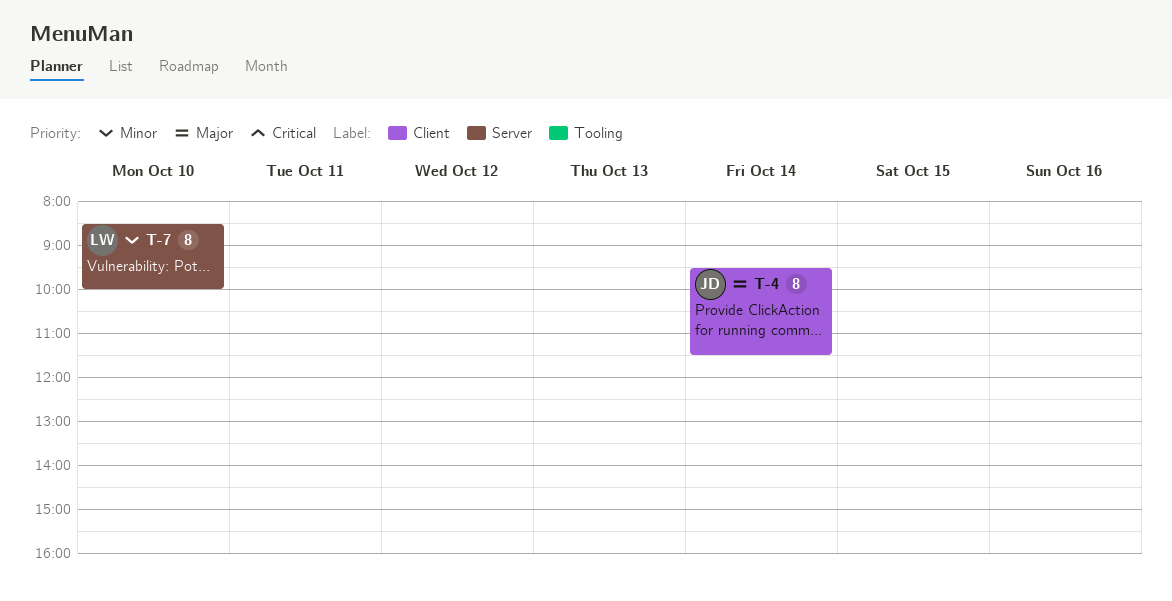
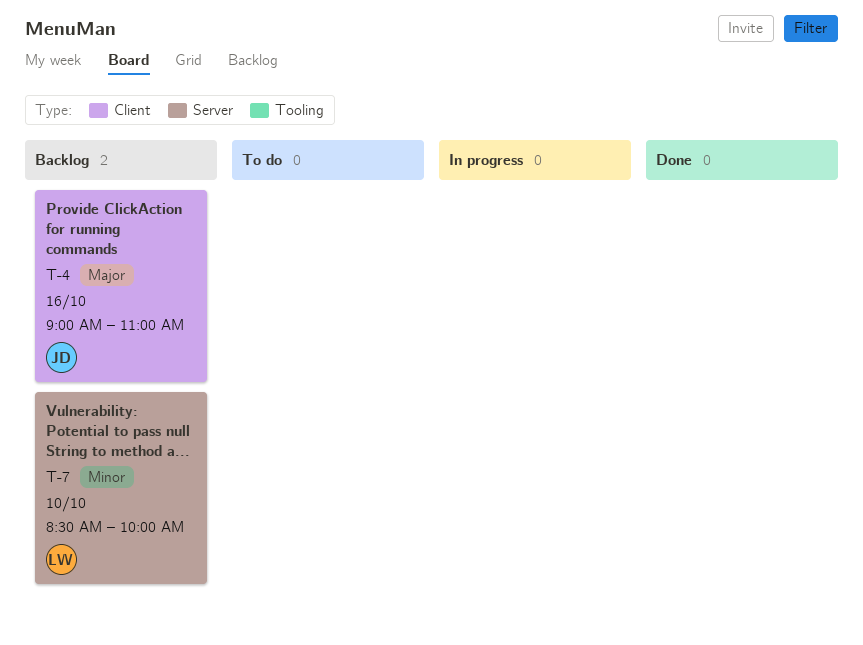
T-4, day: Oct 14 -> Oct 16
T-4, begins: 09:30 -> 09:00
T-4, ends: 11:30 -> 11:00

